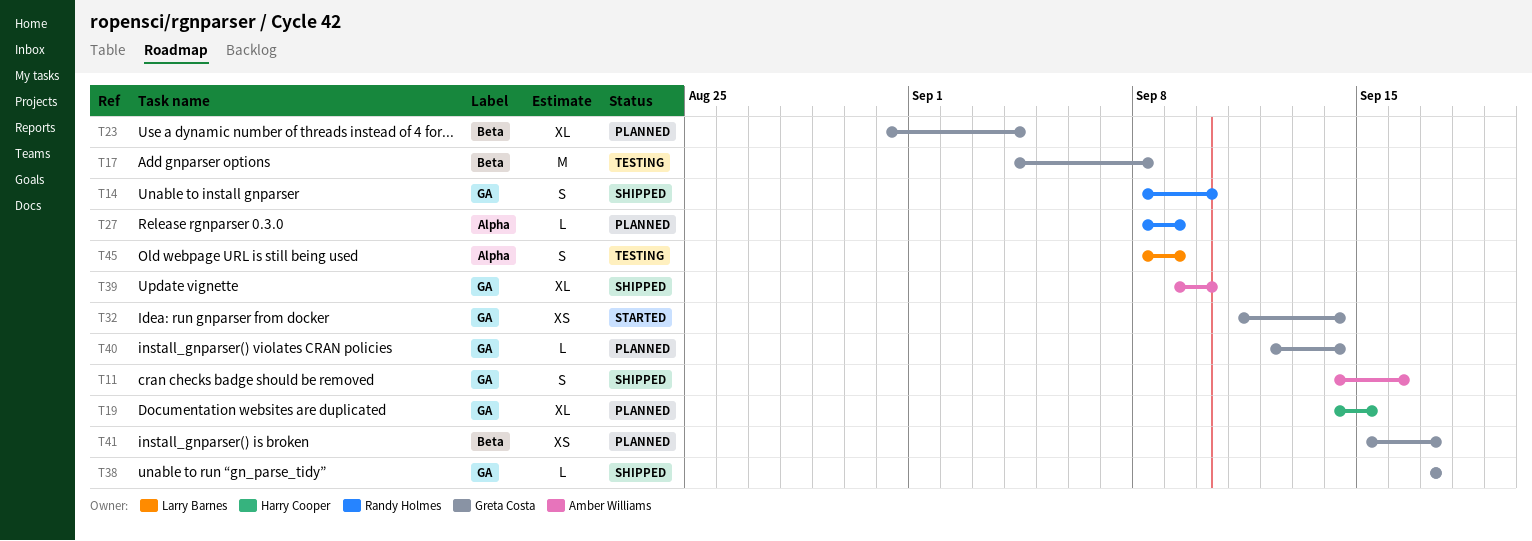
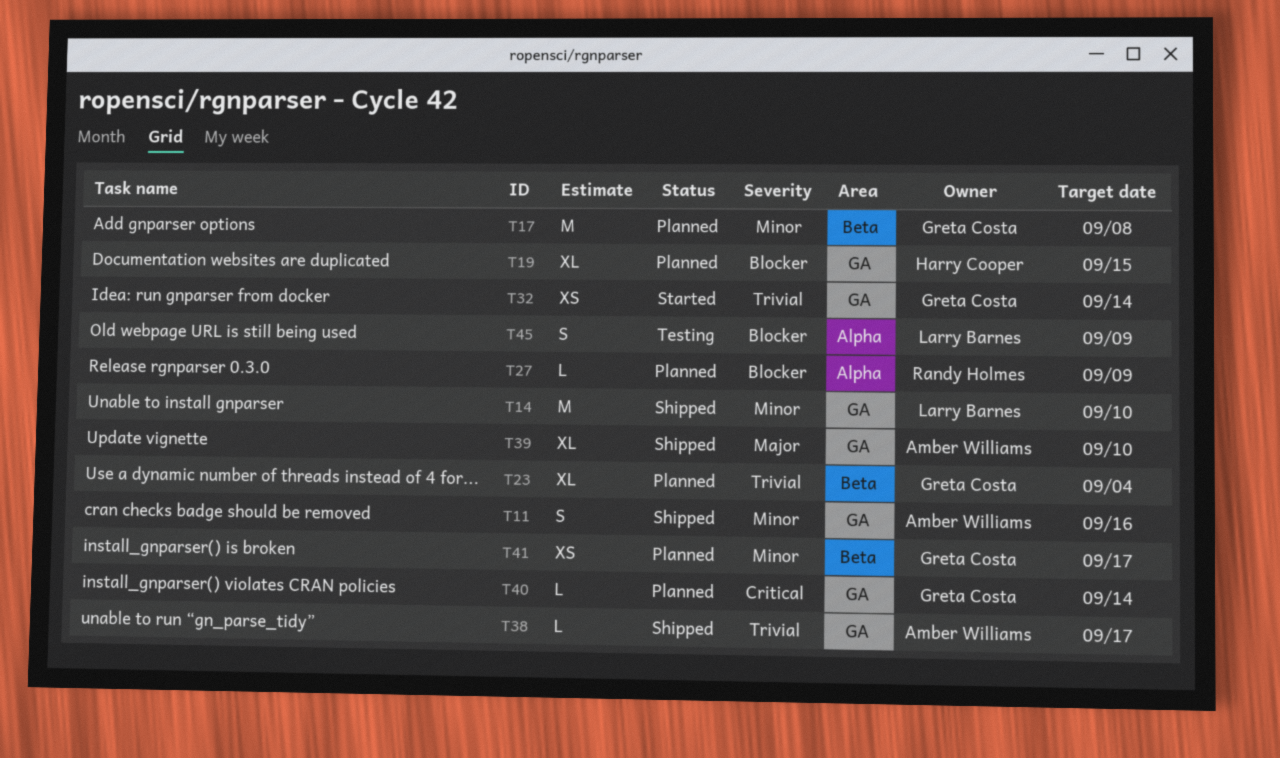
T14, owner: Randy Holmes -> Larry Barnes
T14, estimate: S -> M
T17, status: Testing -> Planned
T38, owner: Greta Costa -> Amber Williams

